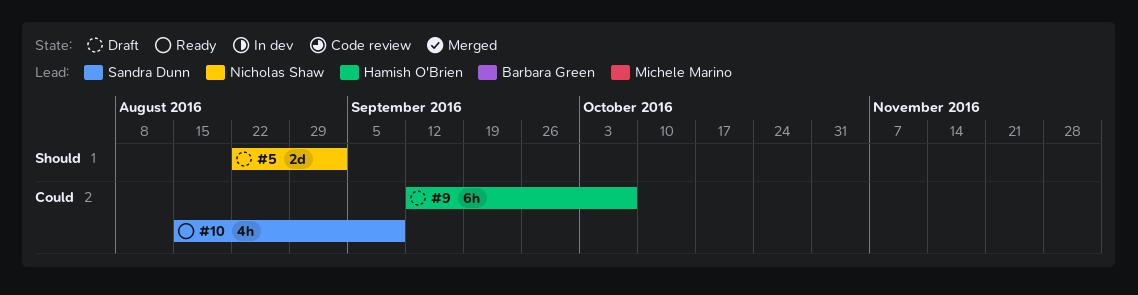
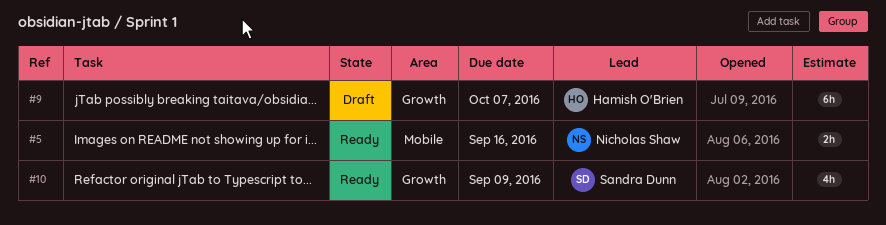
#5, status: Draft -> Ready
#5, estimate: 2d -> 2h
#5, due: Sep 2 -> Sep 16

